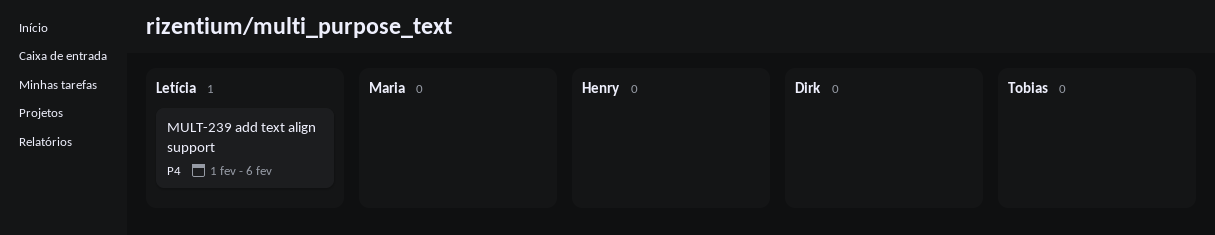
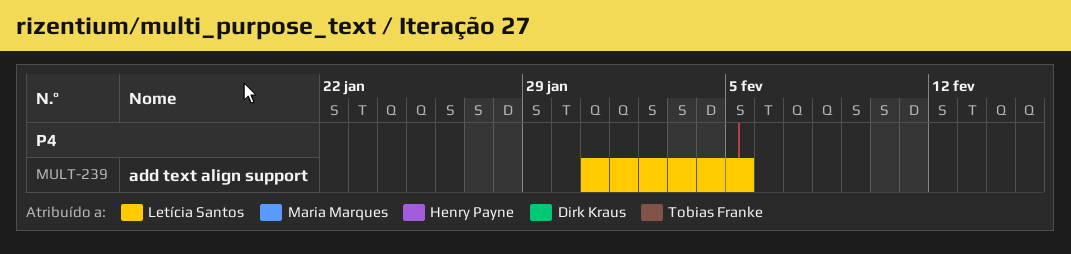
MULT-239, start: Feb 1 -> Jan 31
MULT-239, due: Feb 6 -> Feb 5

